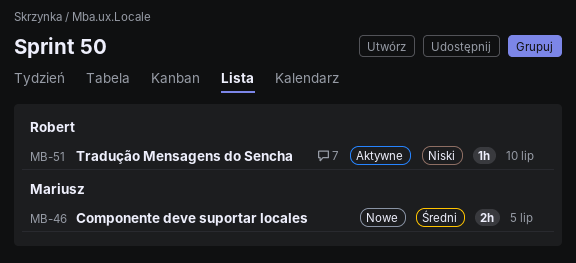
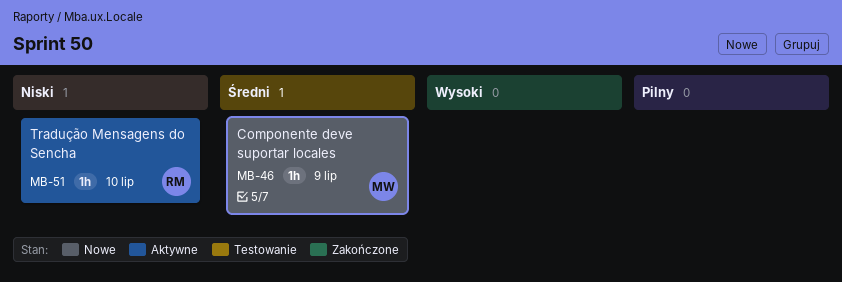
MB-46, estimate: 2h -> 1h
MB-46, due: Jul 5 -> Jul 9

